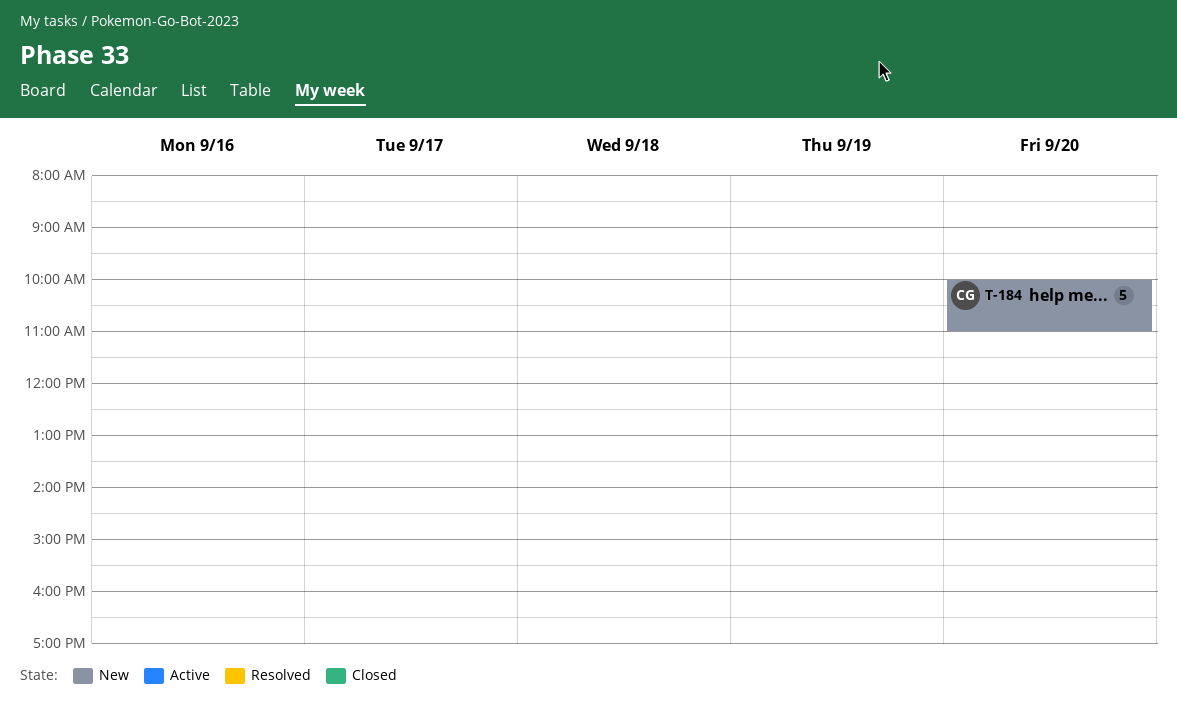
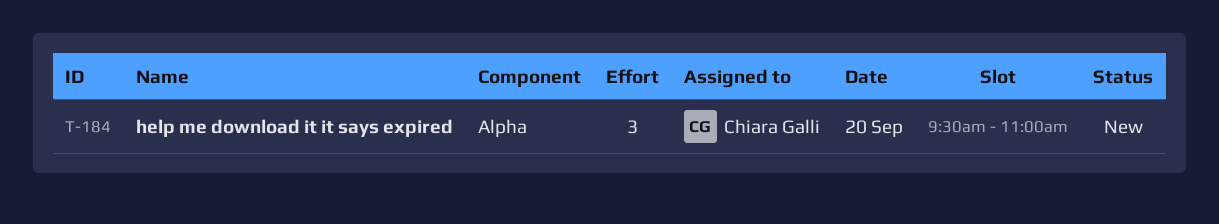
T-184, estimate: 5 -> 3
T-184, begins: 10:00 -> 09:30

